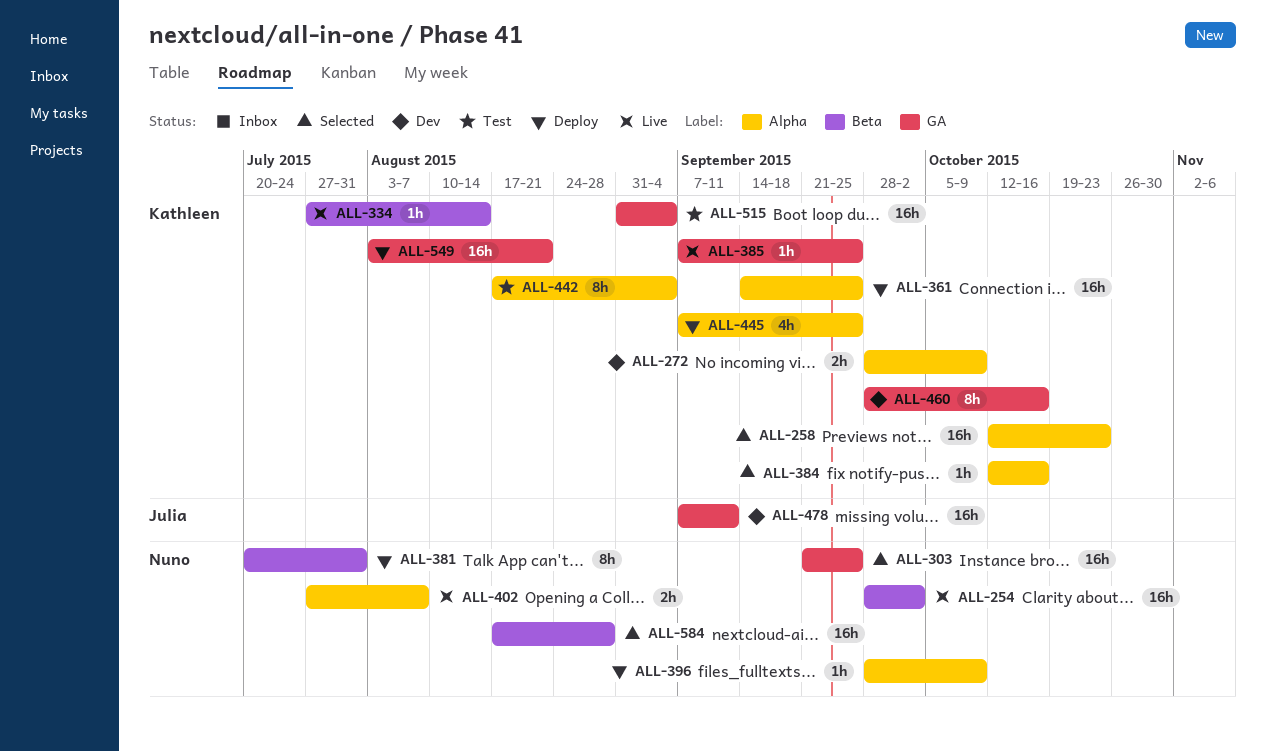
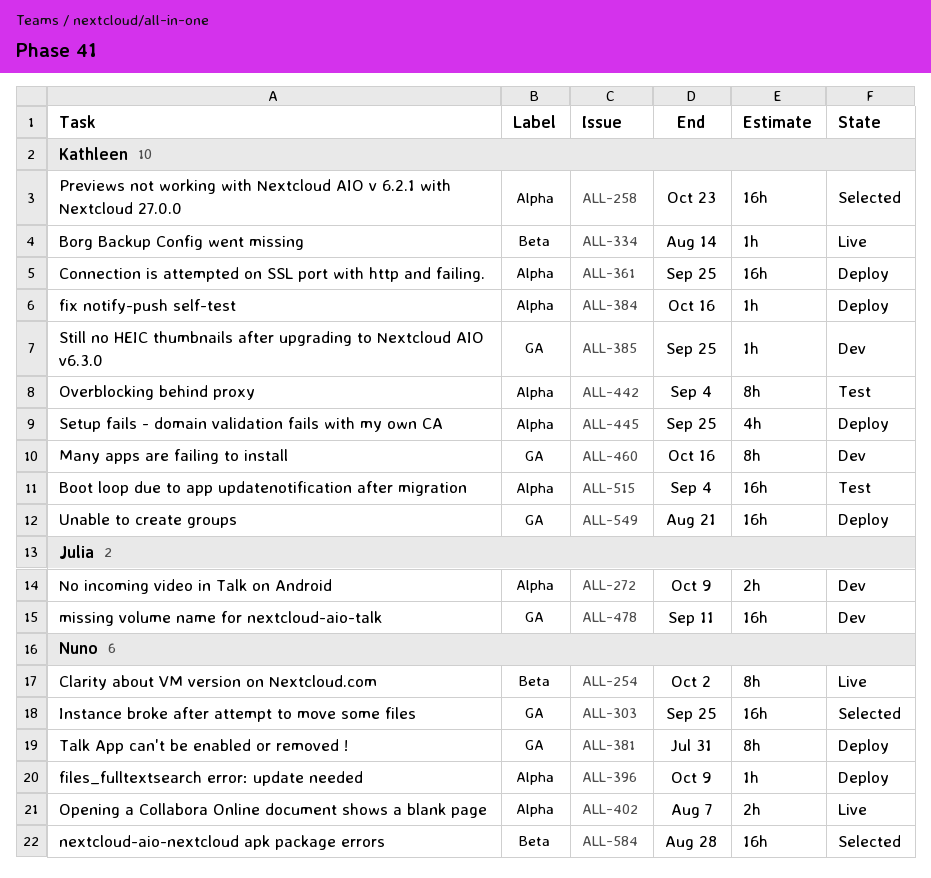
ALL-254, estimate: 16h -> 8h
ALL-272, owner: Kathleen -> Julia
ALL-381, label: Beta -> GA
ALL-384, status: Selected -> Deploy
ALL-385, status: Live -> Dev
ALL-515, label: GA -> Alpha

